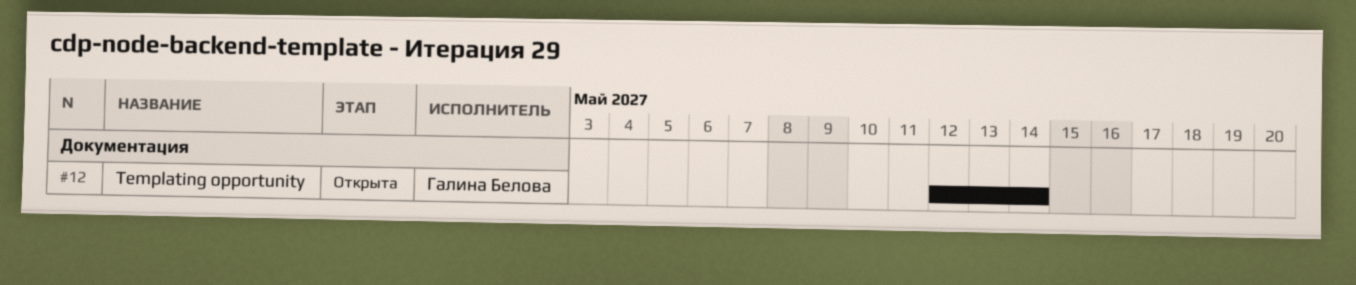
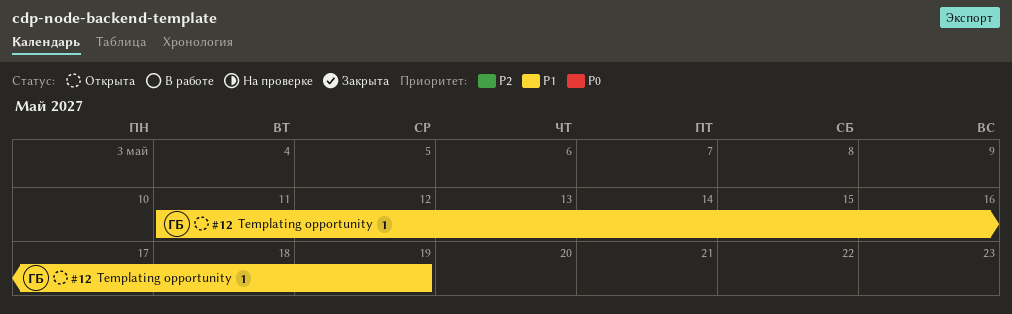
#12, start: May 12 -> May 11
#12, due: May 14 -> May 19

